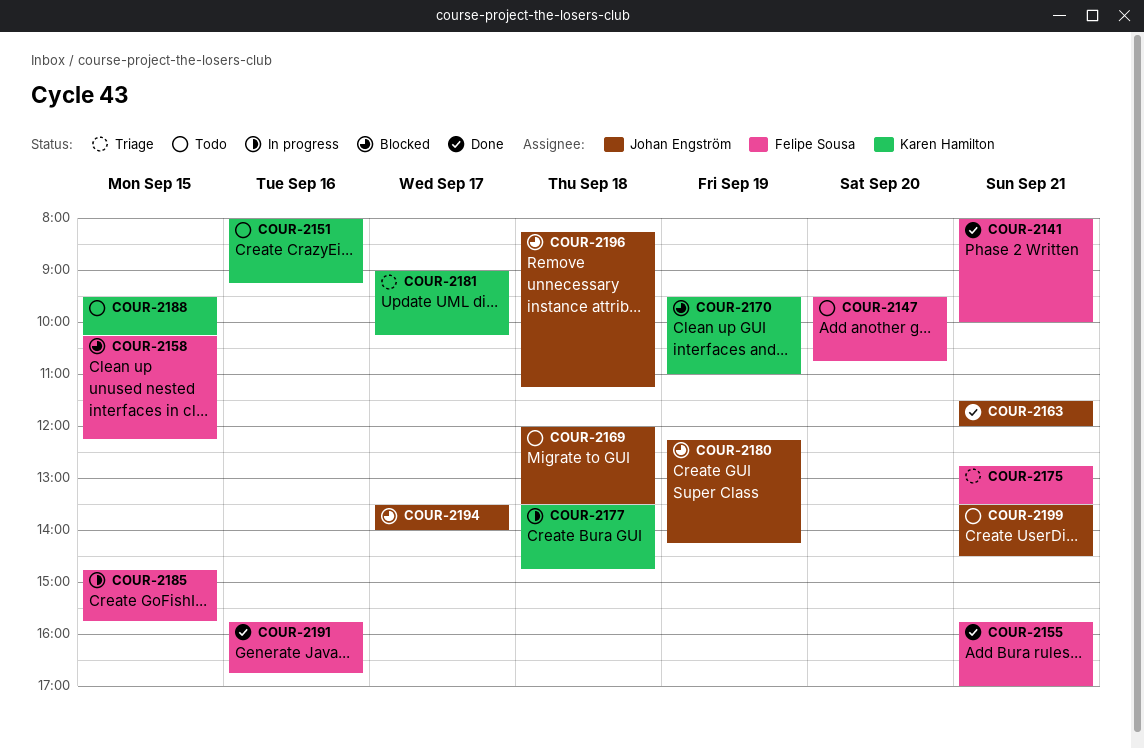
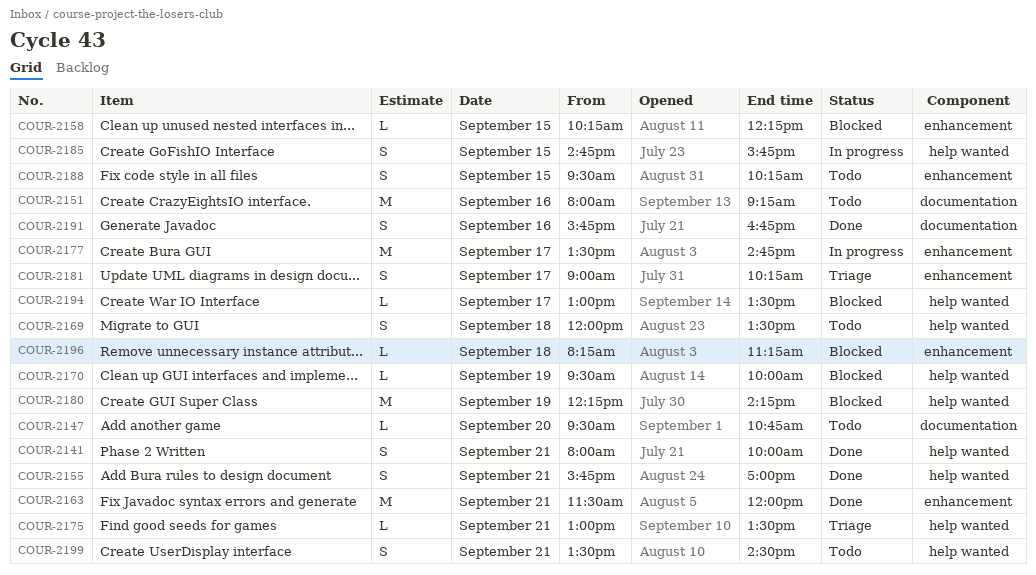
COUR-2170, ends: 11:00 -> 10:00
COUR-2175, begins: 12:45 -> 13:00
COUR-2177, day: Sep 18 -> Sep 17
COUR-2194, begins: 13:30 -> 13:00
COUR-2194, ends: 14:00 -> 13:30

